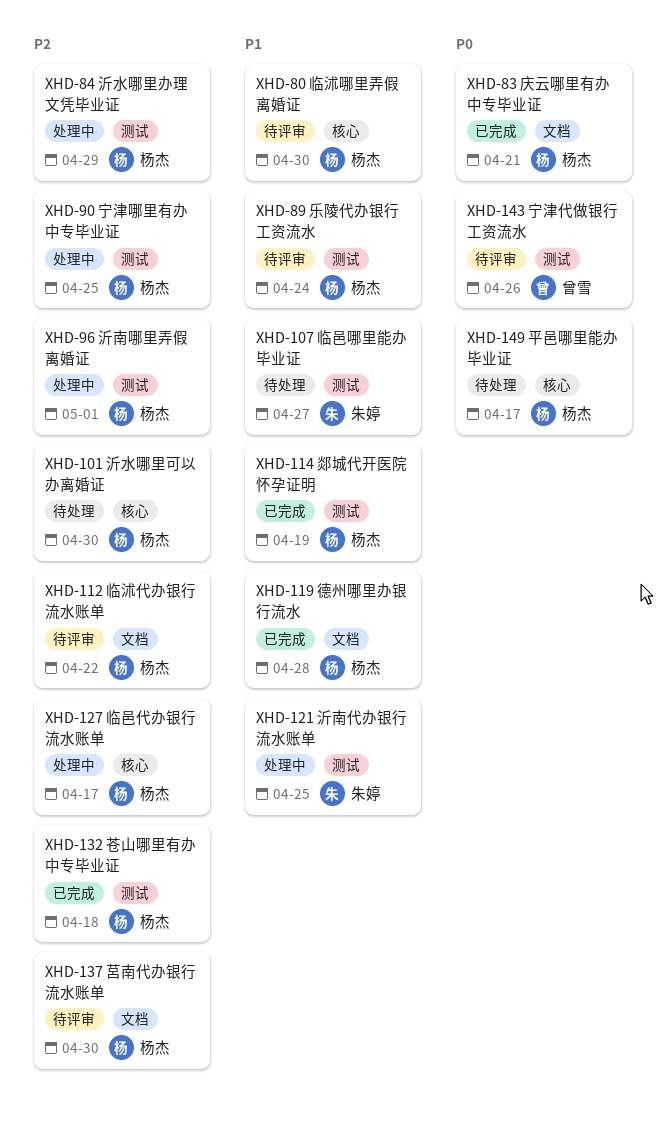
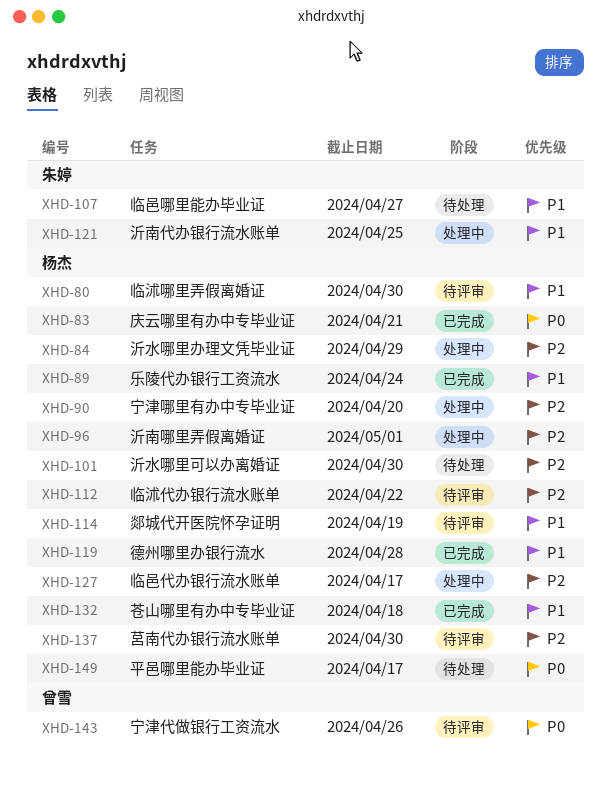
XHD-89, status: 待评审 -> 已完成
XHD-90, due: Apr 25 -> Apr 20
XHD-114, status: 已完成 -> 待评审
XHD-132, priority: P2 -> P1

